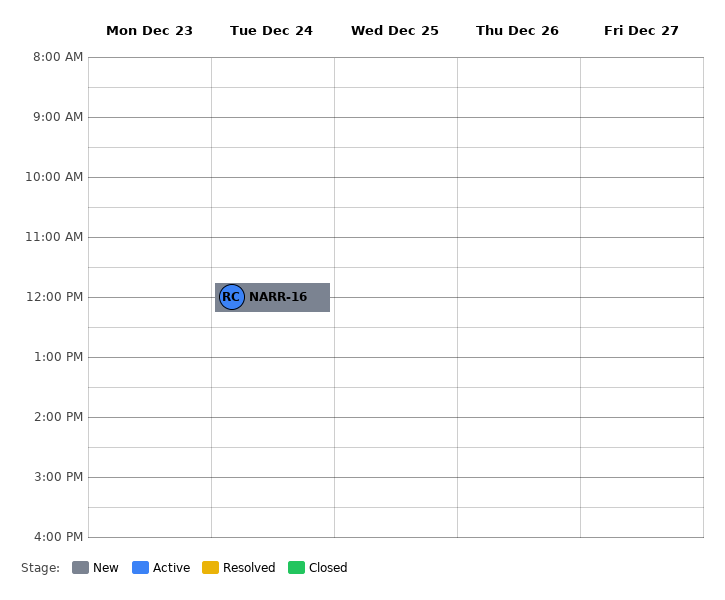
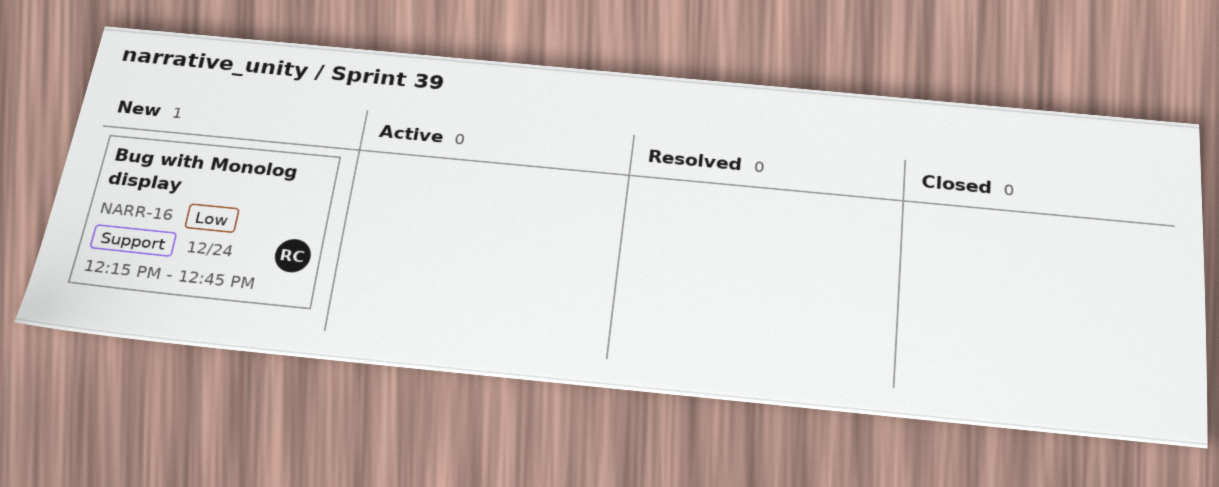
NARR-16, begins: 11:45 -> 12:15
NARR-16, ends: 12:15 -> 12:45

